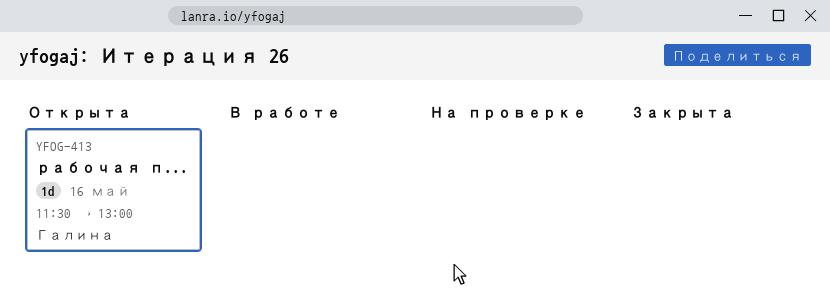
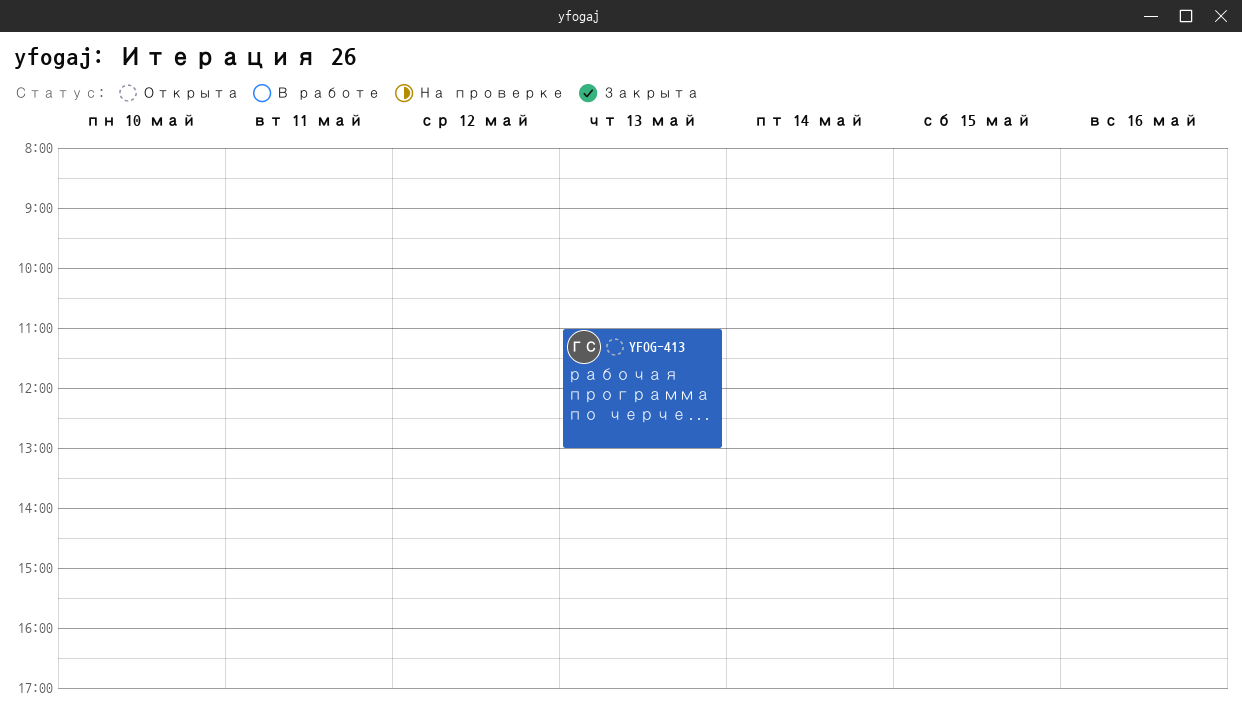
YFOG-413, day: May 16 -> May 13
YFOG-413, begins: 11:30 -> 11:00

